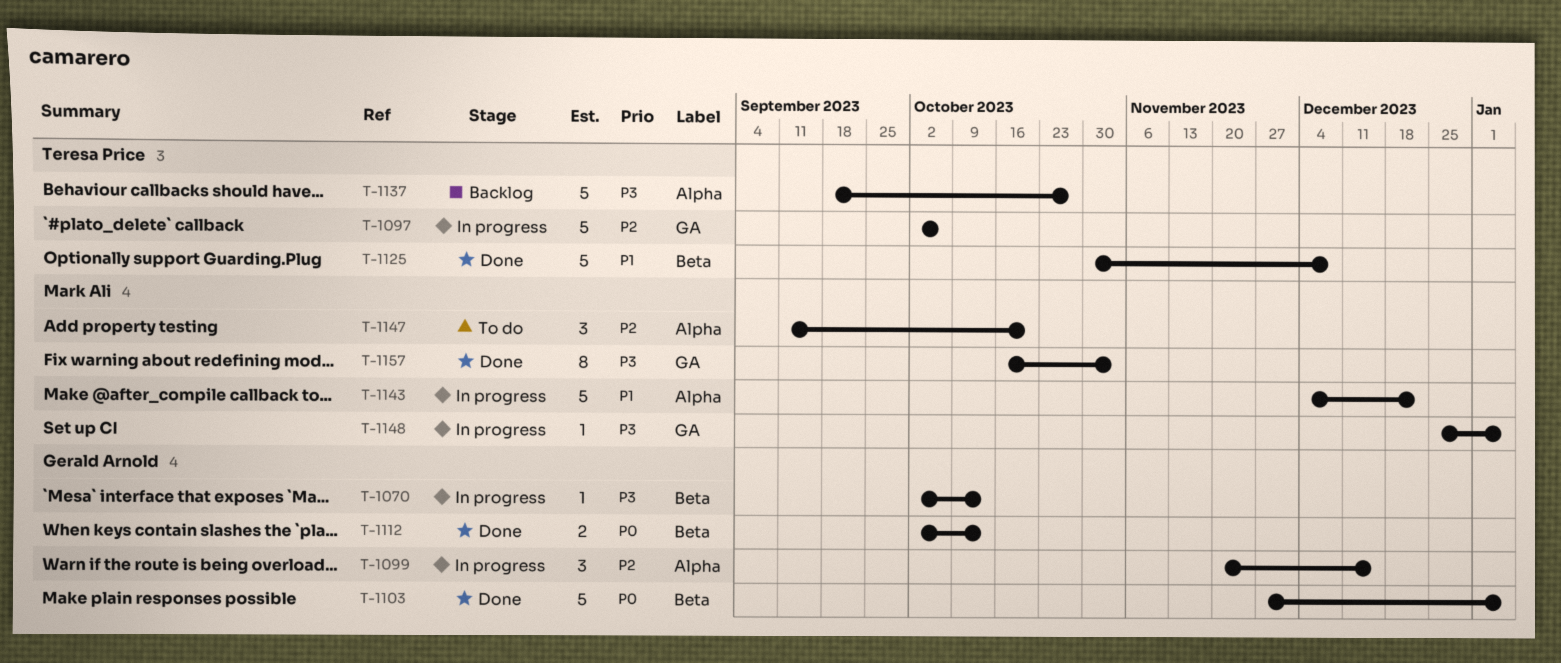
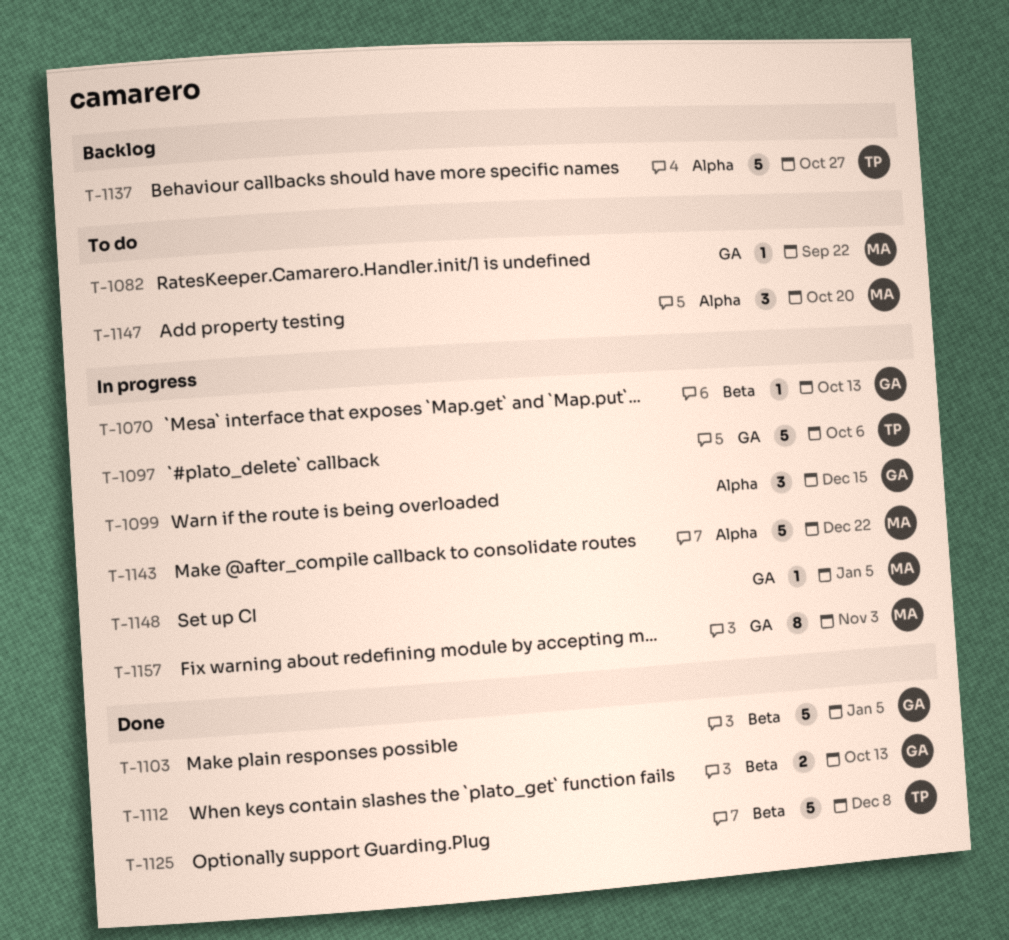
T-1082: none -> present
T-1157, status: Done -> In progress

